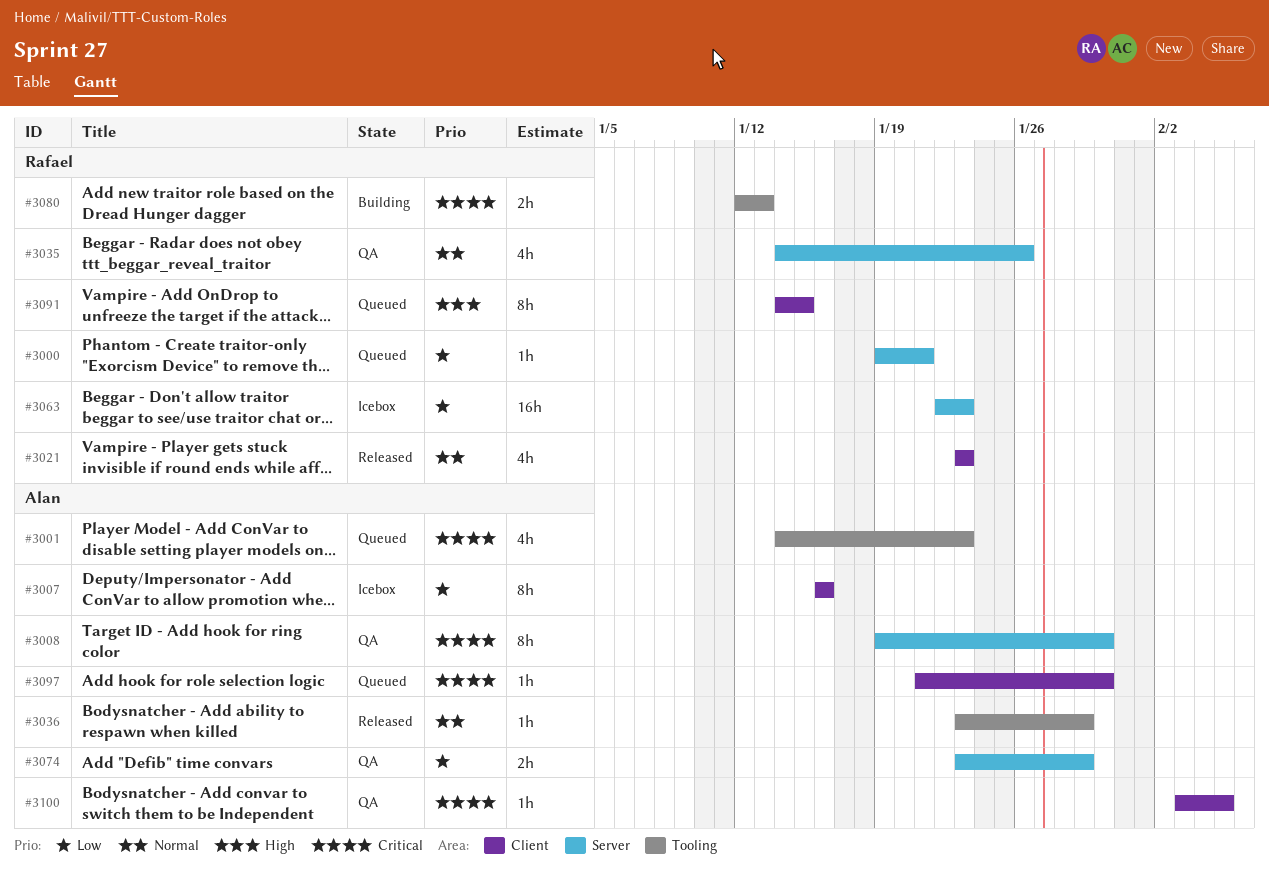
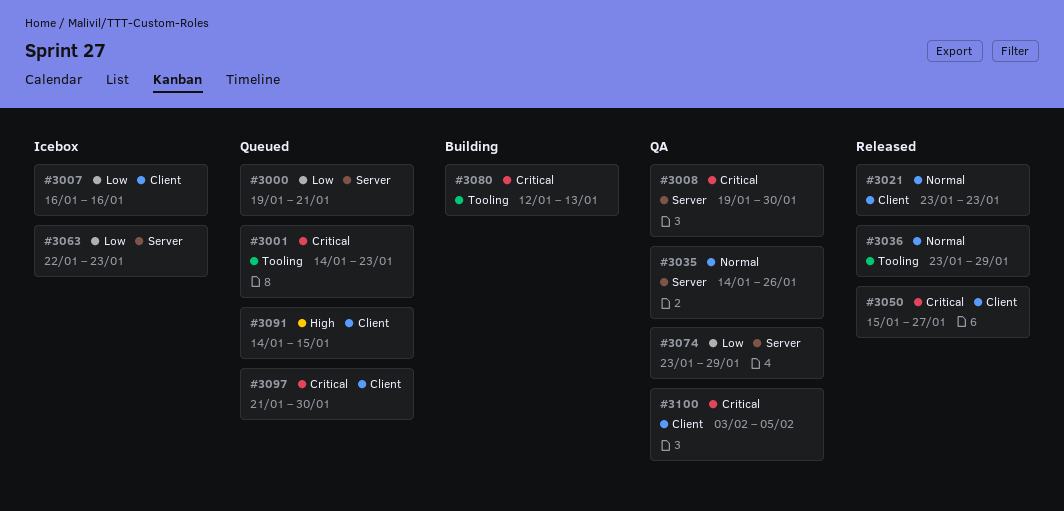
#3050: none -> present

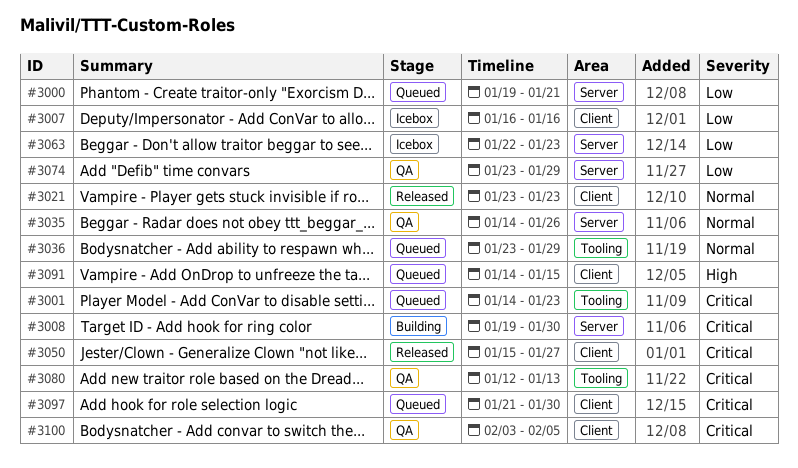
#3008, status: QA -> Building
#3036, status: Released -> Queued
#3080, status: Building -> QA

